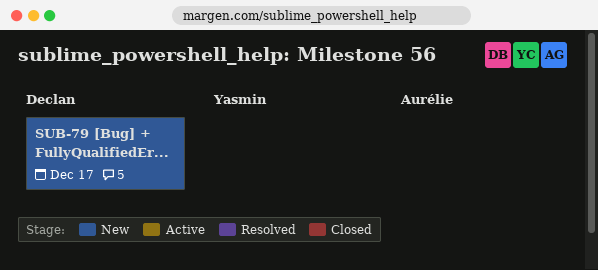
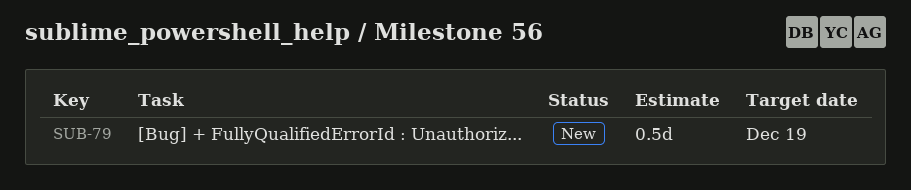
SUB-79, due: Dec 17 -> Dec 19

